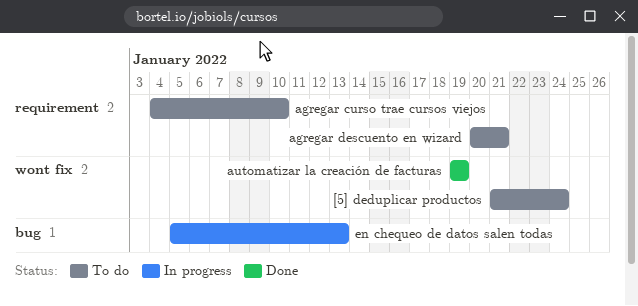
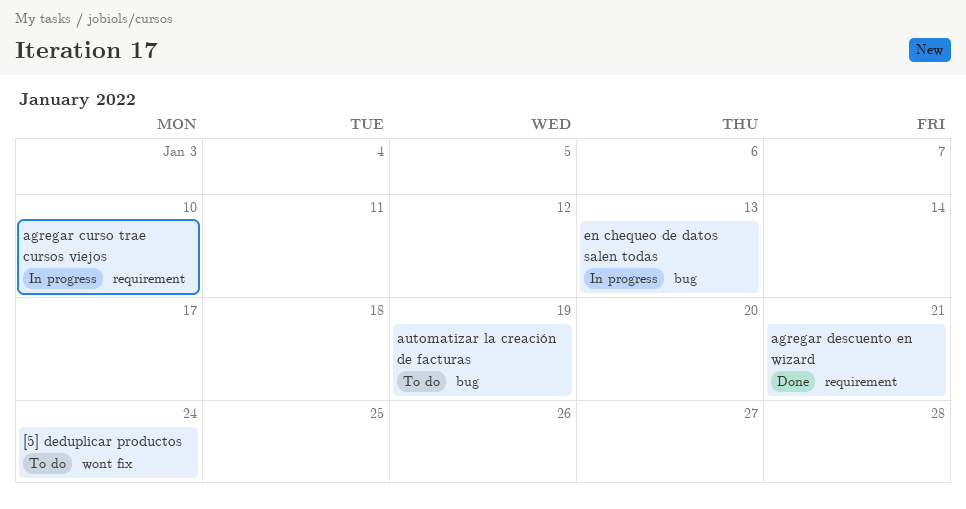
agregar curso trae cursos viejos, status: To do -> In progress
agregar descuento en wizard, status: To do -> Done
automatizar la creación de facturas, status: Done -> To do
automatizar la creación de facturas, label: wont fix -> bug

